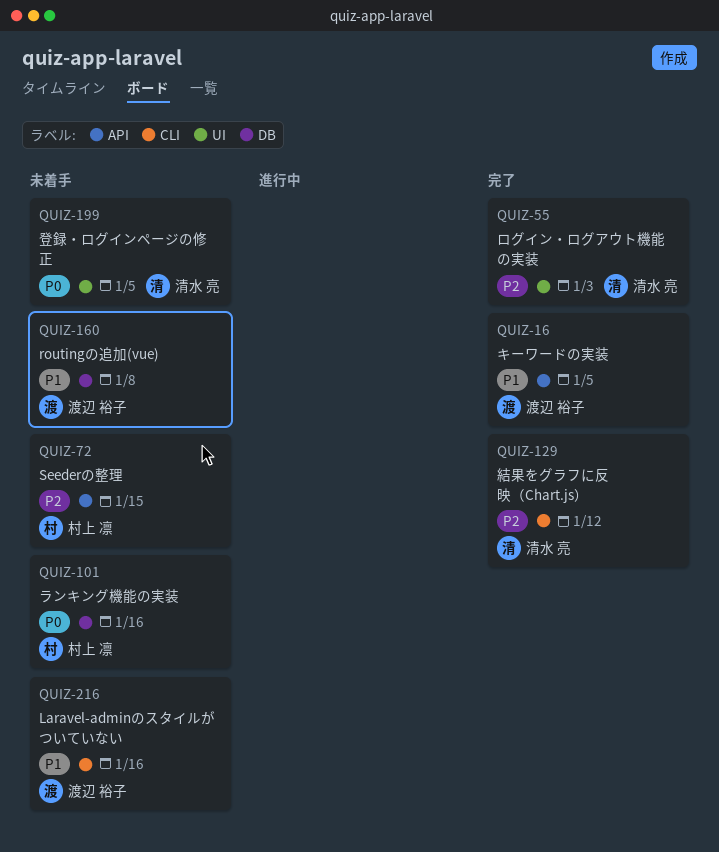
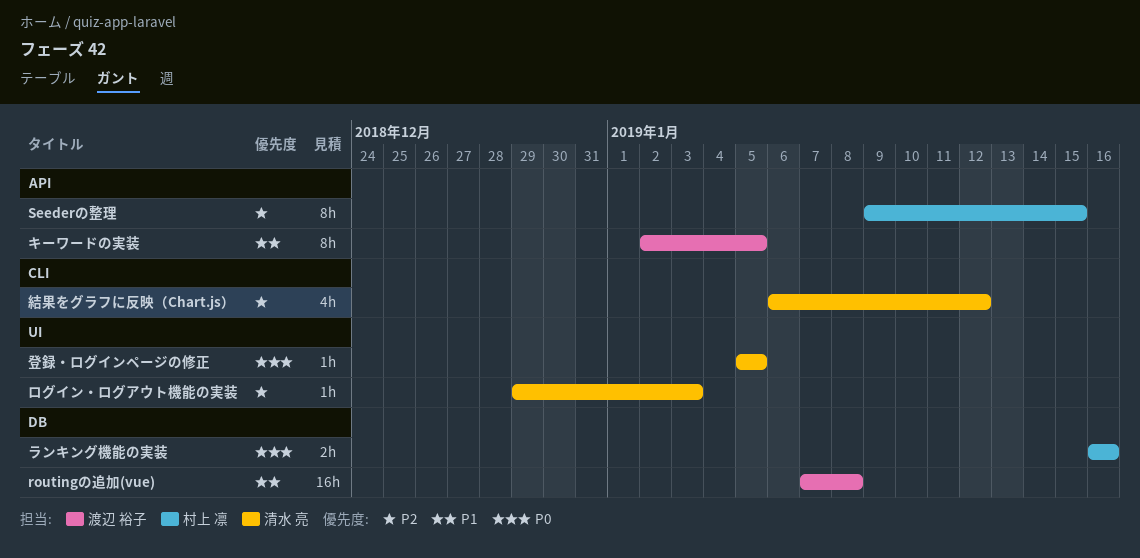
Laravel-adminのスタイルがついていない: present -> none

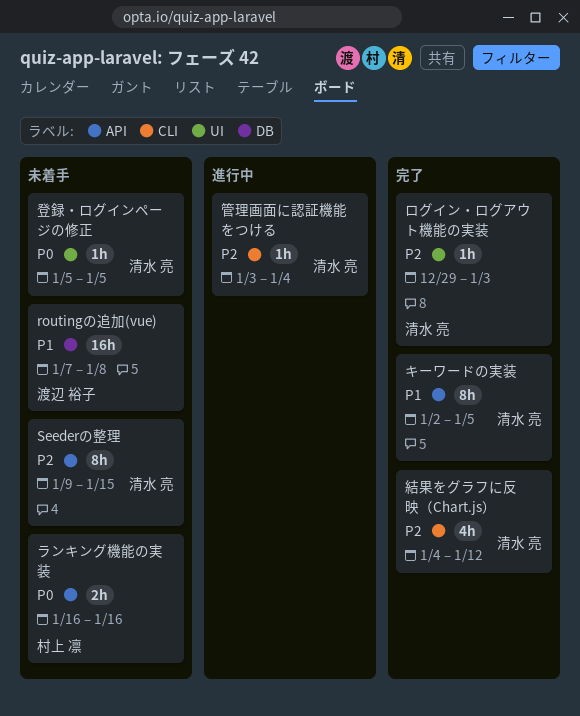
Seederの整理, owner: 村上 凛 -> 清水 亮
キーワードの実装, owner: 渡辺 裕子 -> 清水 亮
ランキング機能の実装, label: DB -> API
管理画面に認証機能をつける: none -> present
結果をグラフに反映（Chart.js）, start: Jan 6 -> Jan 4

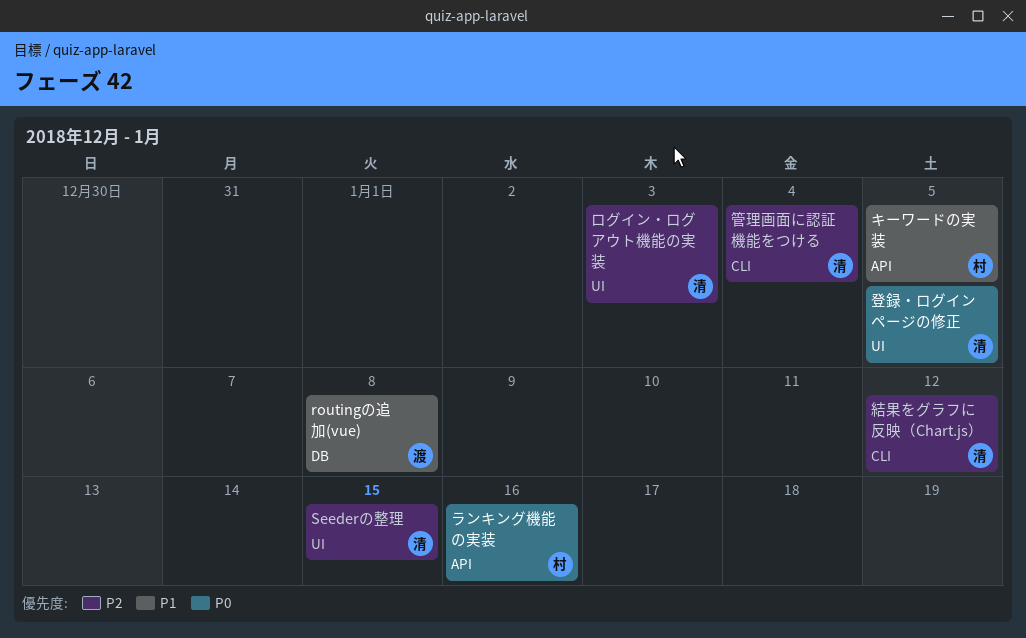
Seederの整理, label: API -> UI
キーワードの実装, owner: 清水 亮 -> 村上 凛

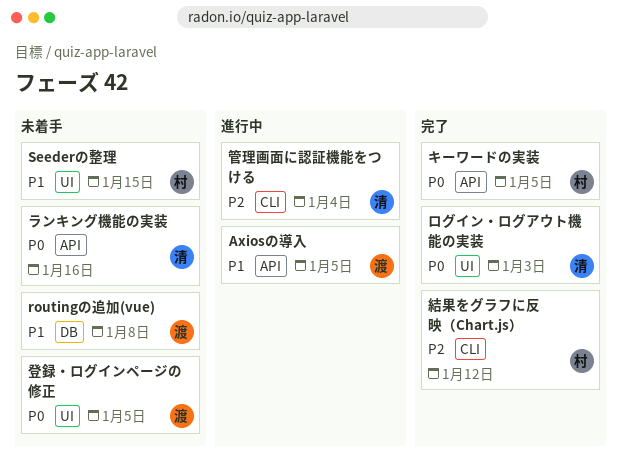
Axiosの導入: none -> present
Seederの整理, owner: 清 -> 村
Seederの整理, priority: P2 -> P1
キーワードの実装, priority: P1 -> P0
ランキング機能の実装, owner: 村 -> 清
ログイン・ログアウト機能の実装, priority: P2 -> P0
登録・ログインページの修正, owner: 清 -> 渡
結果をグラフに反映（Chart.js）, owner: 清 -> 村

